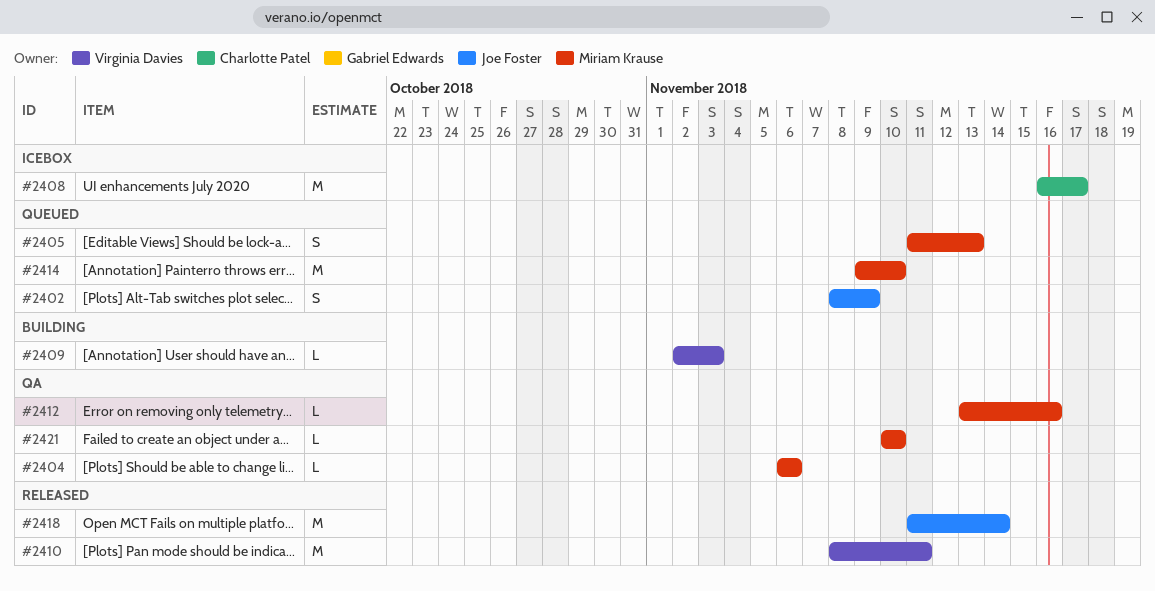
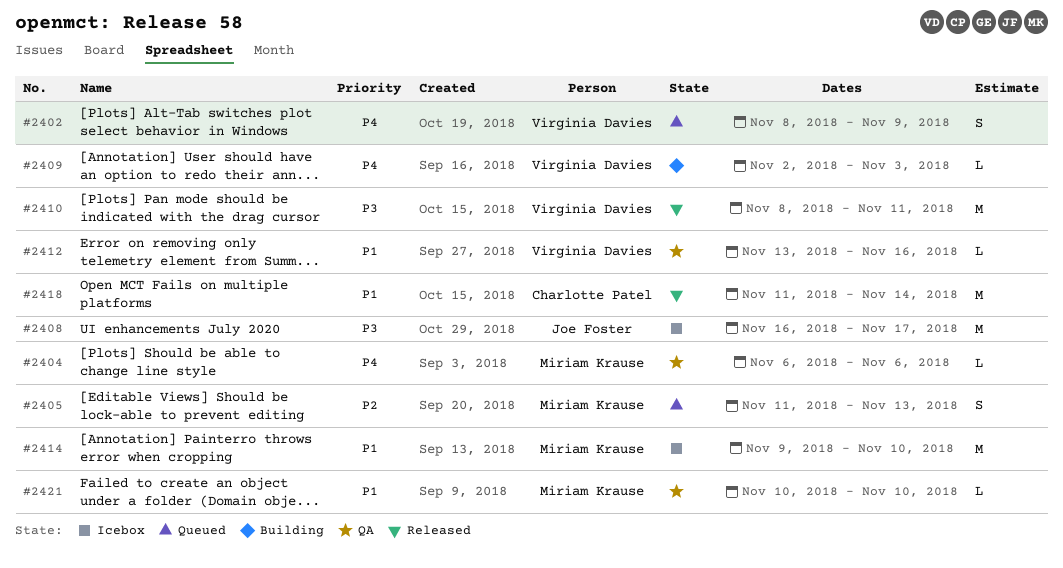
#2402, owner: Joe Foster -> Virginia Davies
#2408, owner: Charlotte Patel -> Joe Foster
#2412, owner: Miriam Krause -> Virginia Davies
#2414, status: Queued -> Icebox
#2418, owner: Joe Foster -> Charlotte Patel

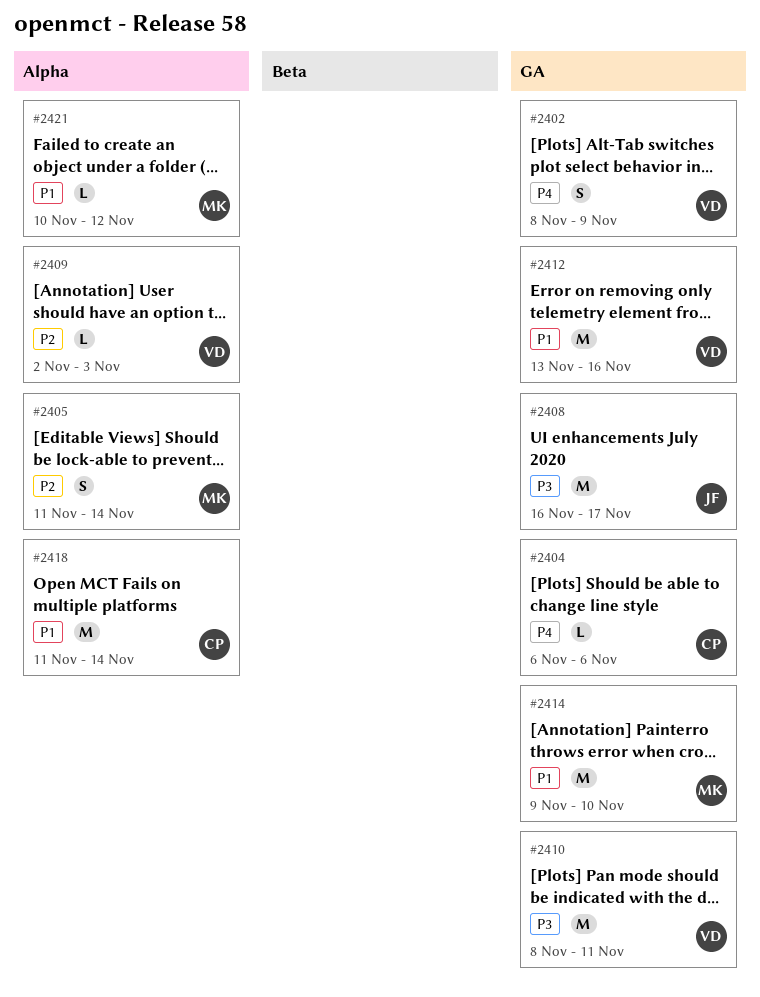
#2404, owner: Miriam Krause -> Charlotte Patel
#2405, due: Nov 13 -> Nov 14
#2409, priority: P4 -> P2
#2412, estimate: L -> M
#2421, due: Nov 10 -> Nov 12

